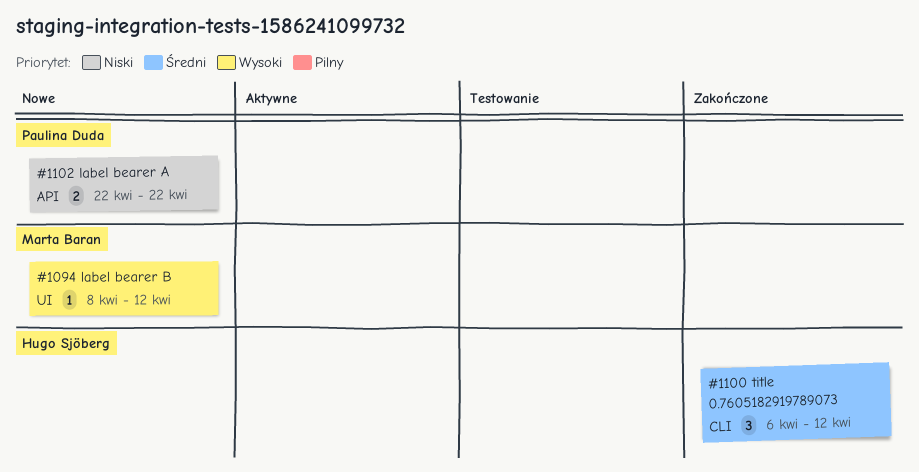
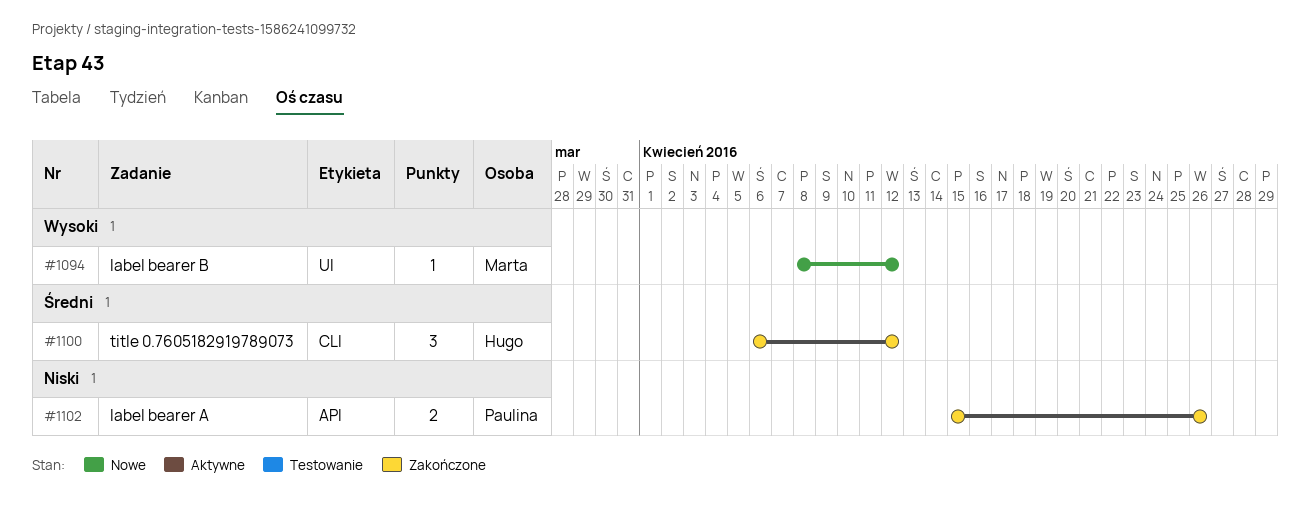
#1102, status: Nowe -> Zakończone
#1102, start: Apr 22 -> Apr 15
#1102, due: Apr 22 -> Apr 26

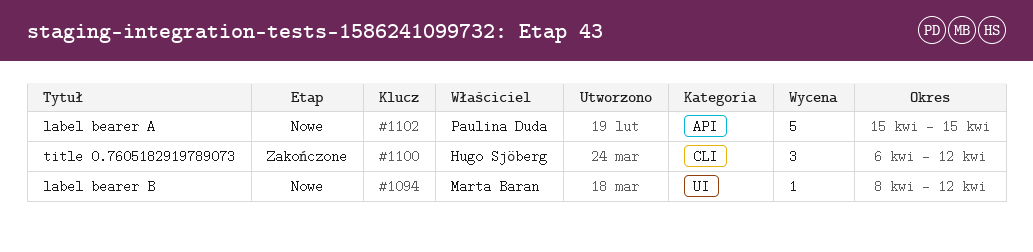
#1102, status: Zakończone -> Nowe
#1102, estimate: 2 -> 5
#1102, due: Apr 26 -> Apr 15

